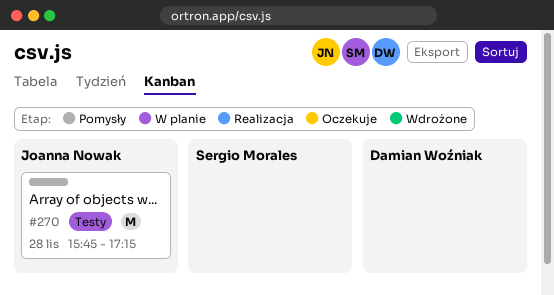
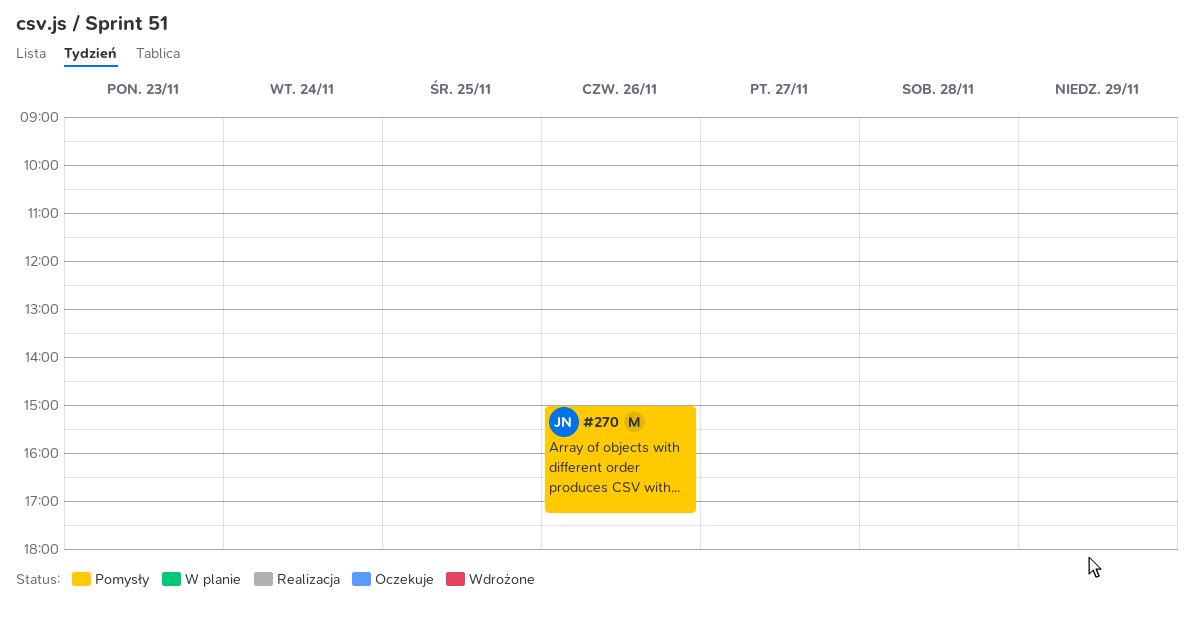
#270, day: Nov 28 -> Nov 26
#270, begins: 15:45 -> 15:00

